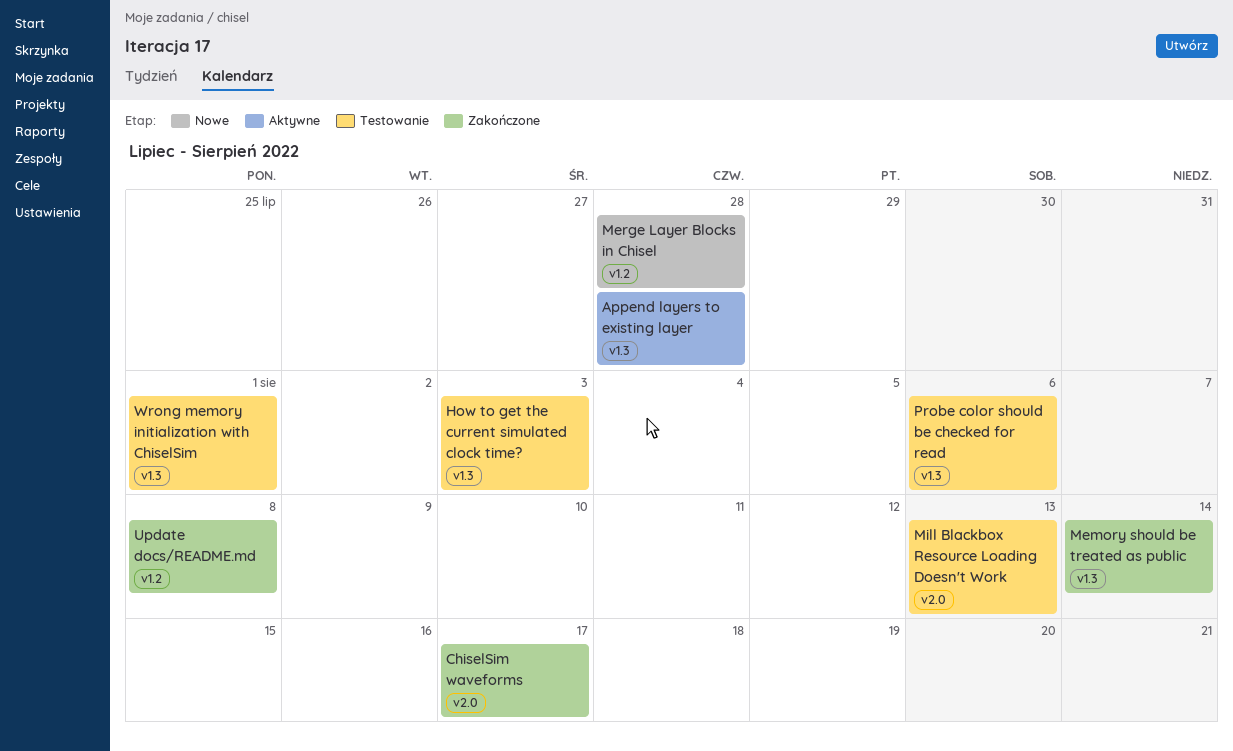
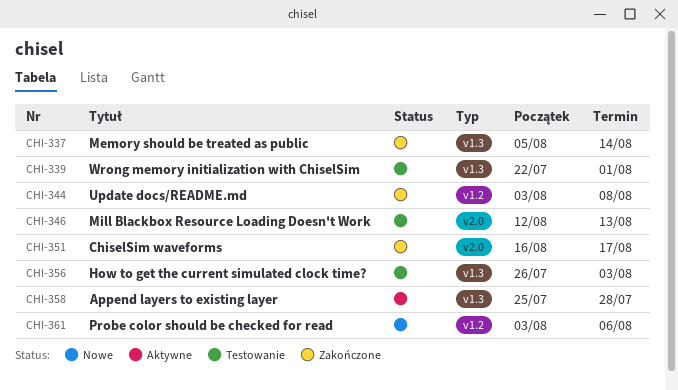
Merge Layer Blocks in Chisel: present -> none
Probe color should be checked for read, status: Testowanie -> Nowe
Probe color should be checked for read, label: v1.3 -> v1.2

